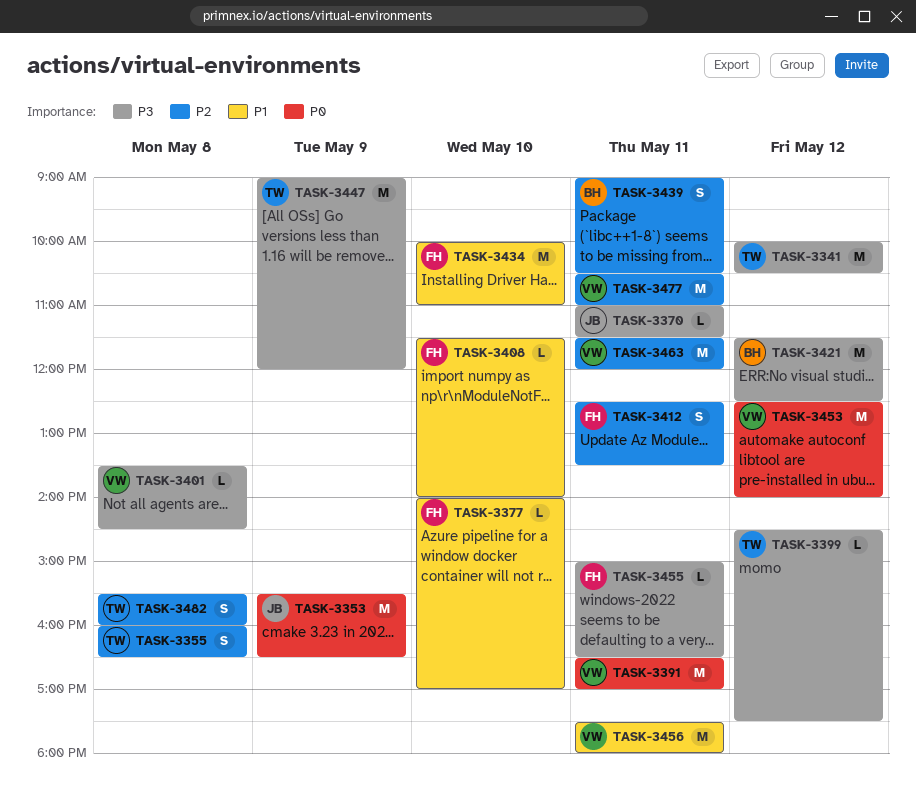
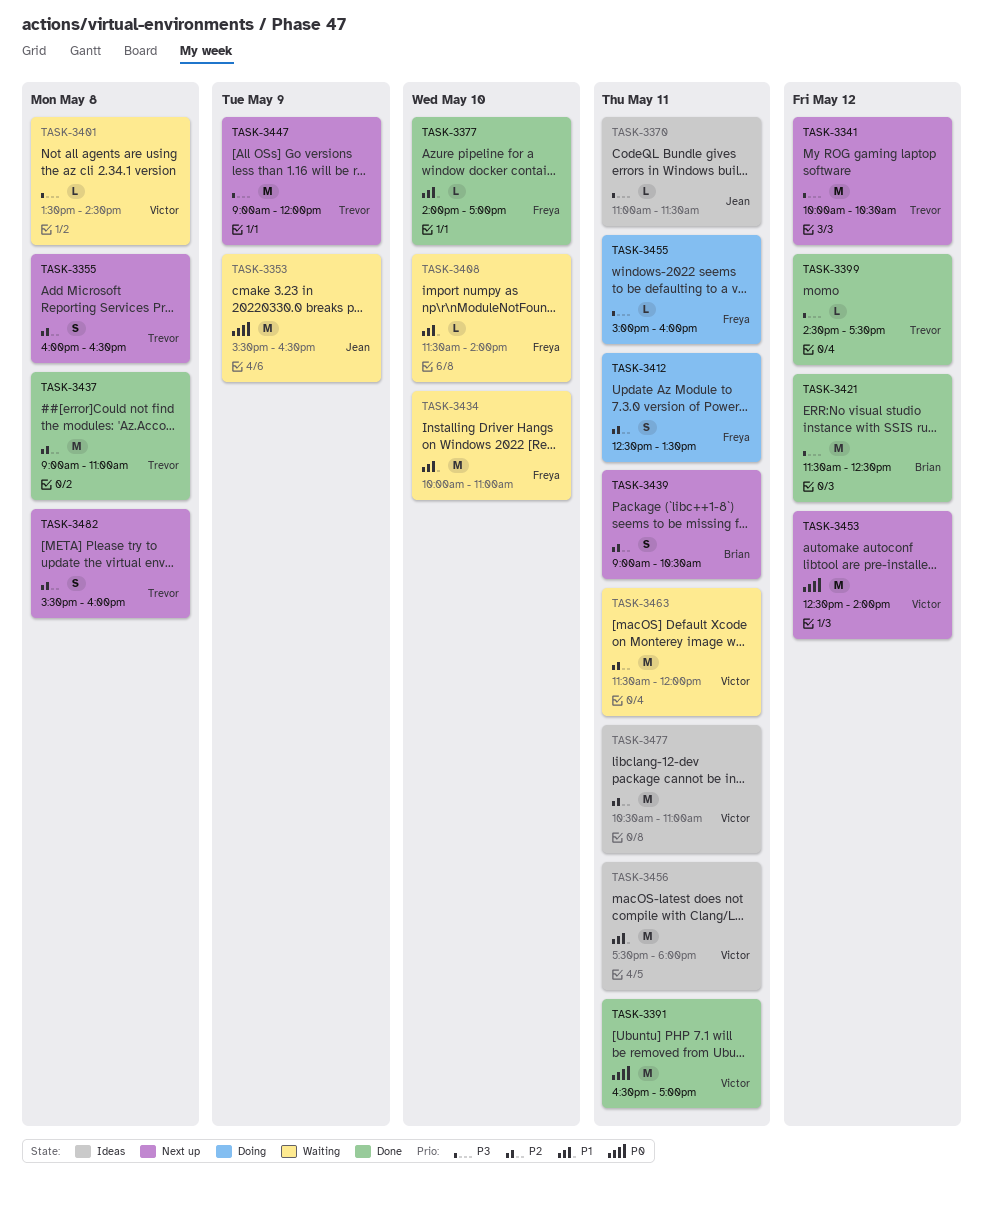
TASK-3437: none -> present
TASK-3455, ends: 16:30 -> 16:00

